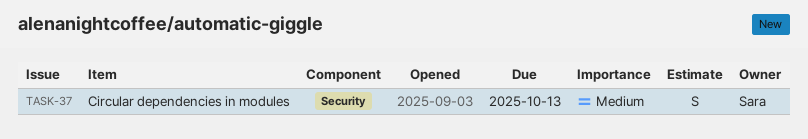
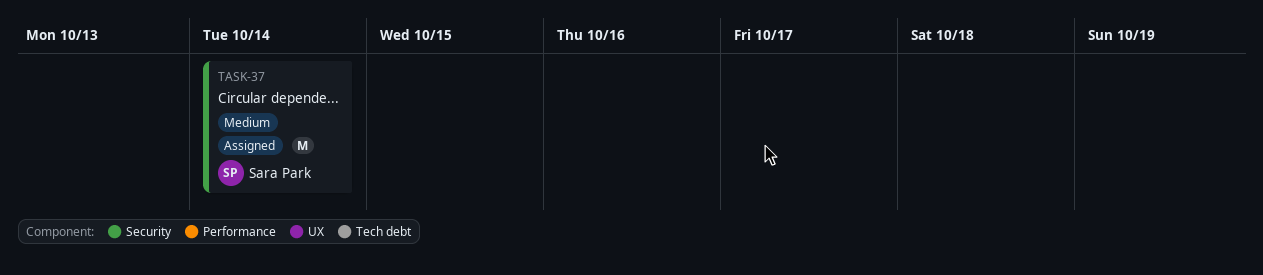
TASK-37, estimate: S -> M
TASK-37, due: Oct 13 -> Oct 14

